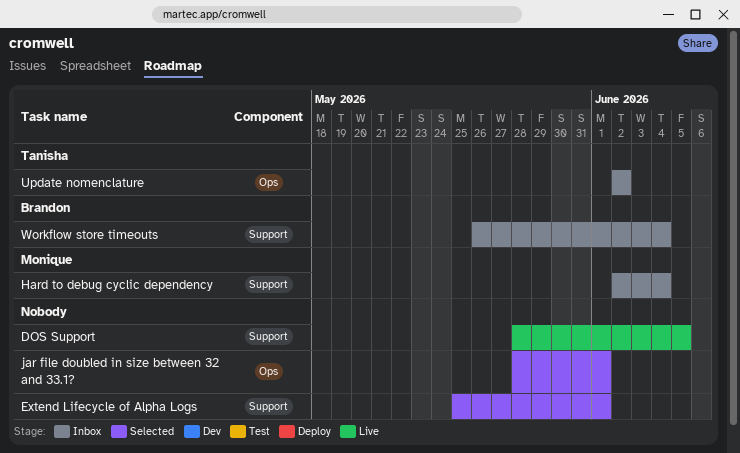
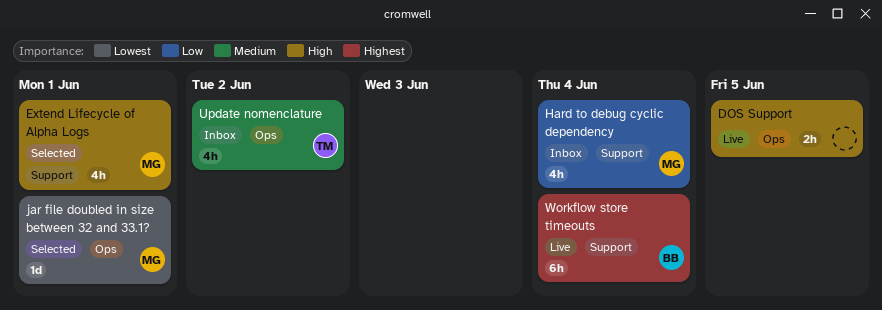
DOS Support, label: Support -> Ops
Extend Lifecycle of Alpha Logs, owner: none -> Monique
jar file doubled in size between 32 and 33.1?, owner: none -> Monique
Workflow store timeouts, status: Inbox -> Live

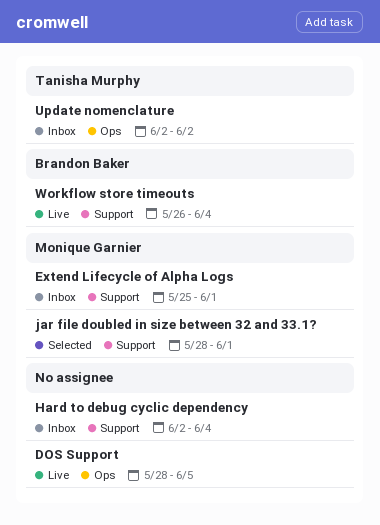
Extend Lifecycle of Alpha Logs, status: Selected -> Inbox
Hard to debug cyclic dependency, owner: Monique Garnier -> none
jar file doubled in size between 32 and 33.1?, label: Ops -> Support

